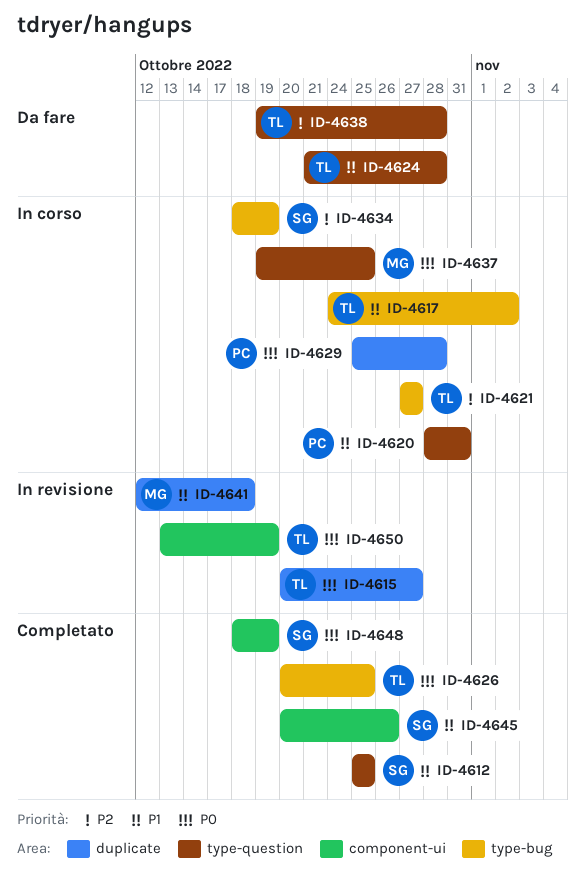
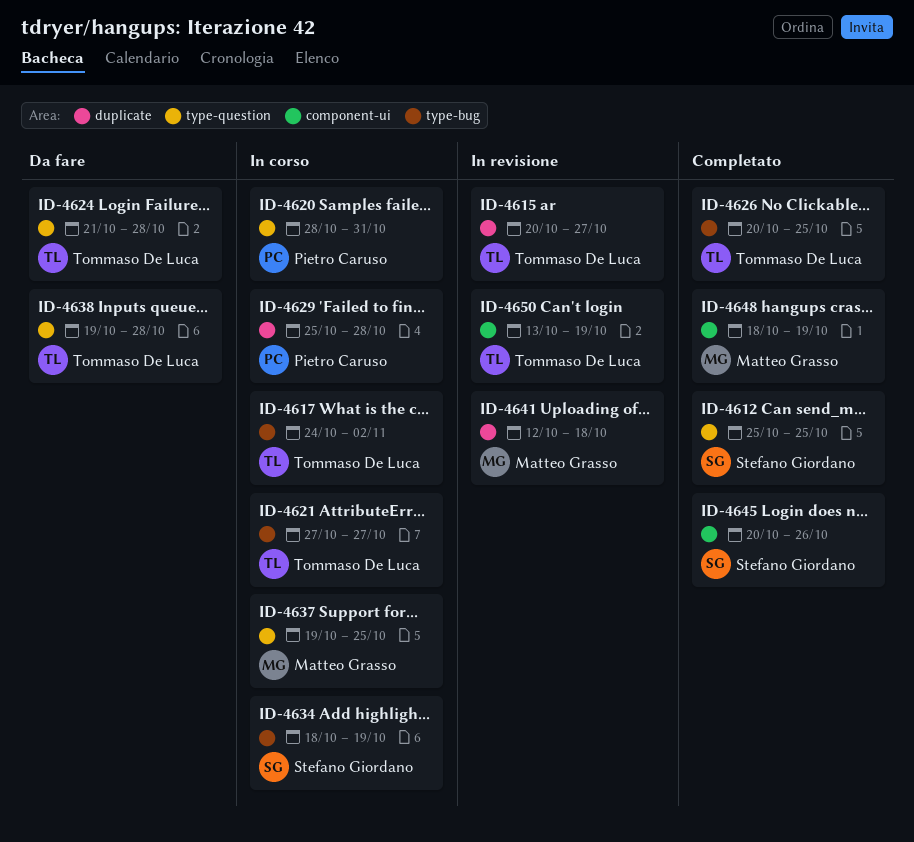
ID-4648, owner: Stefano Giordano -> Matteo Grasso

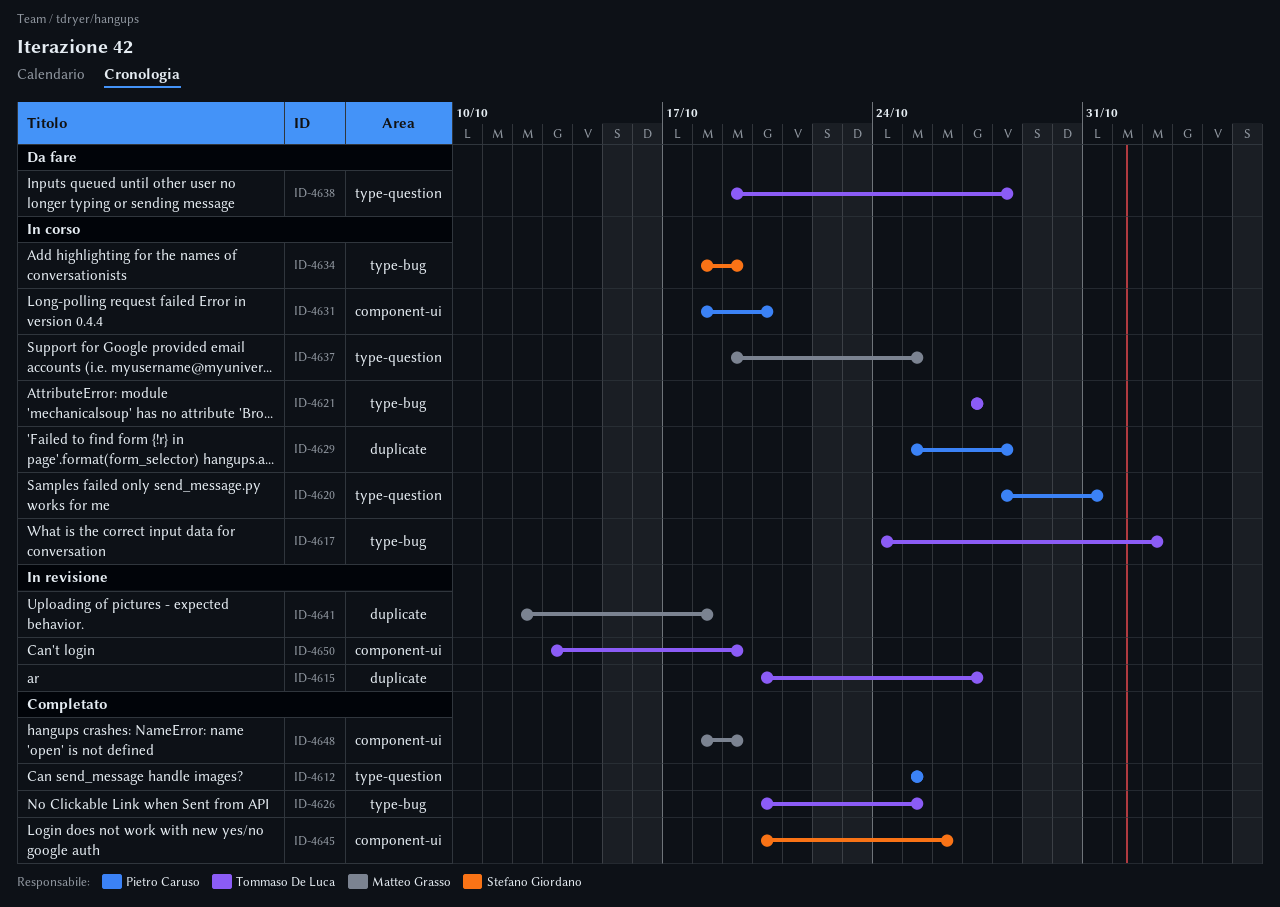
ID-4612, owner: Stefano Giordano -> Pietro Caruso
ID-4624: present -> none
ID-4631: none -> present

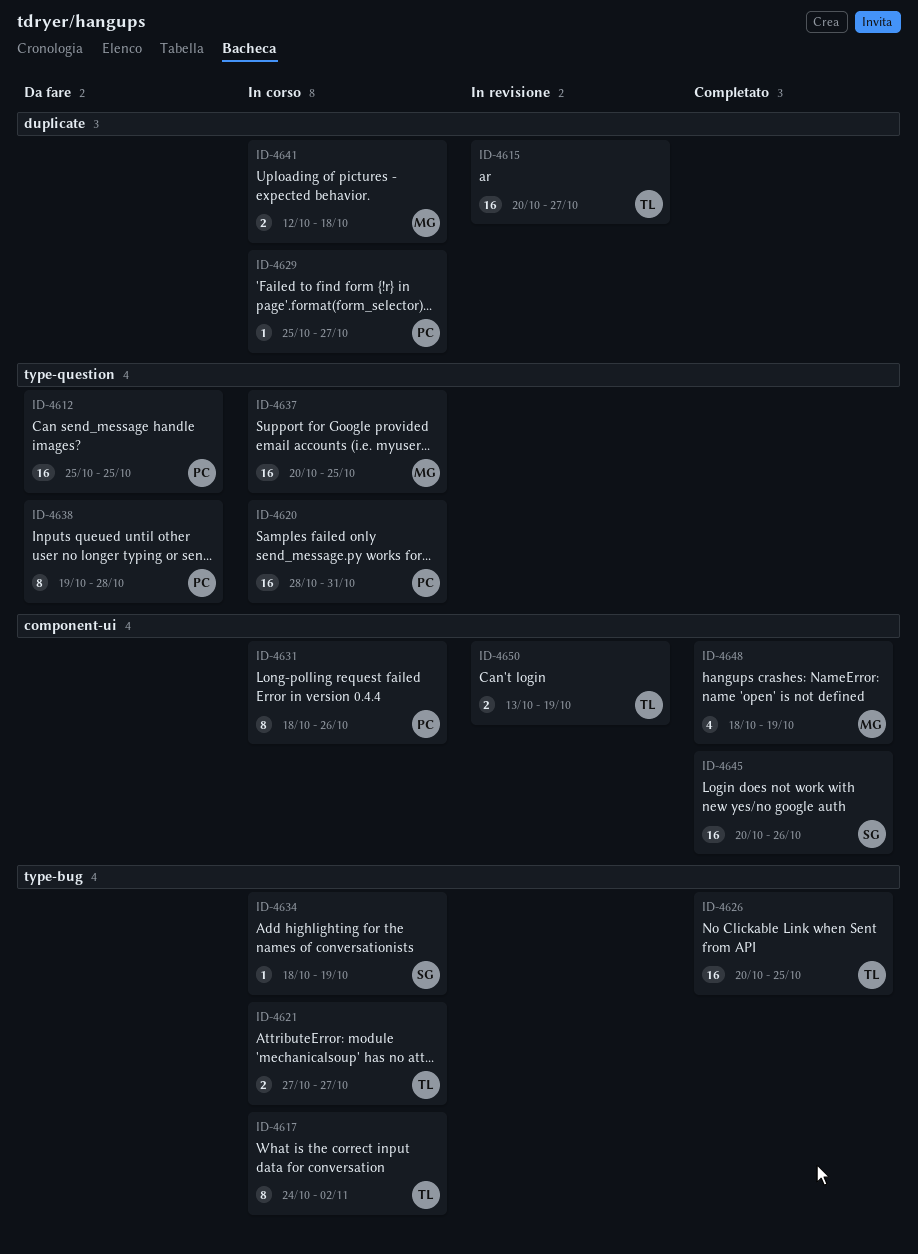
ID-4612, status: Completato -> Da fare
ID-4629, due: Oct 28 -> Oct 27
ID-4631, due: Oct 20 -> Oct 26
ID-4637, start: Oct 19 -> Oct 20
ID-4638, owner: Tommaso De Luca -> Pietro Caruso
ID-4641, status: In revisione -> In corso

